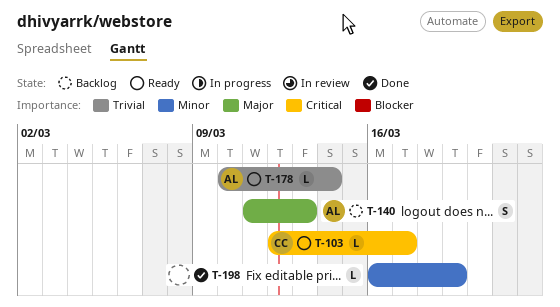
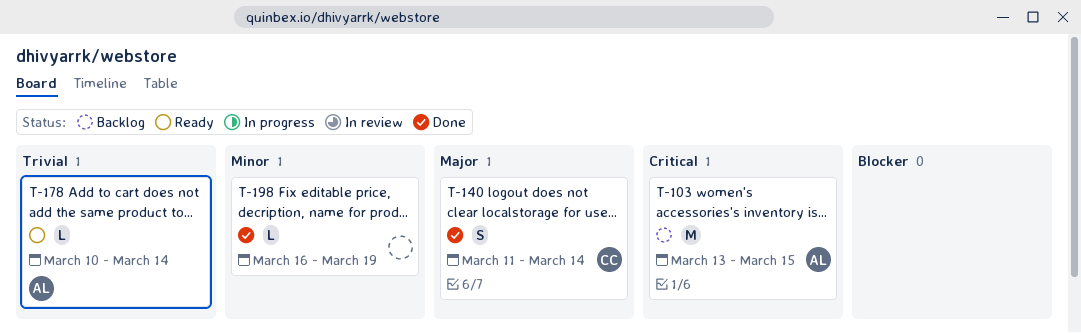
T-103, status: Ready -> Backlog
T-103, owner: CC -> AL
T-103, estimate: L -> M
T-103, start: Mar 12 -> Mar 13
T-103, due: Mar 17 -> Mar 15
T-140, status: Backlog -> Done
T-140, owner: AL -> CC
T-140, due: Mar 13 -> Mar 14

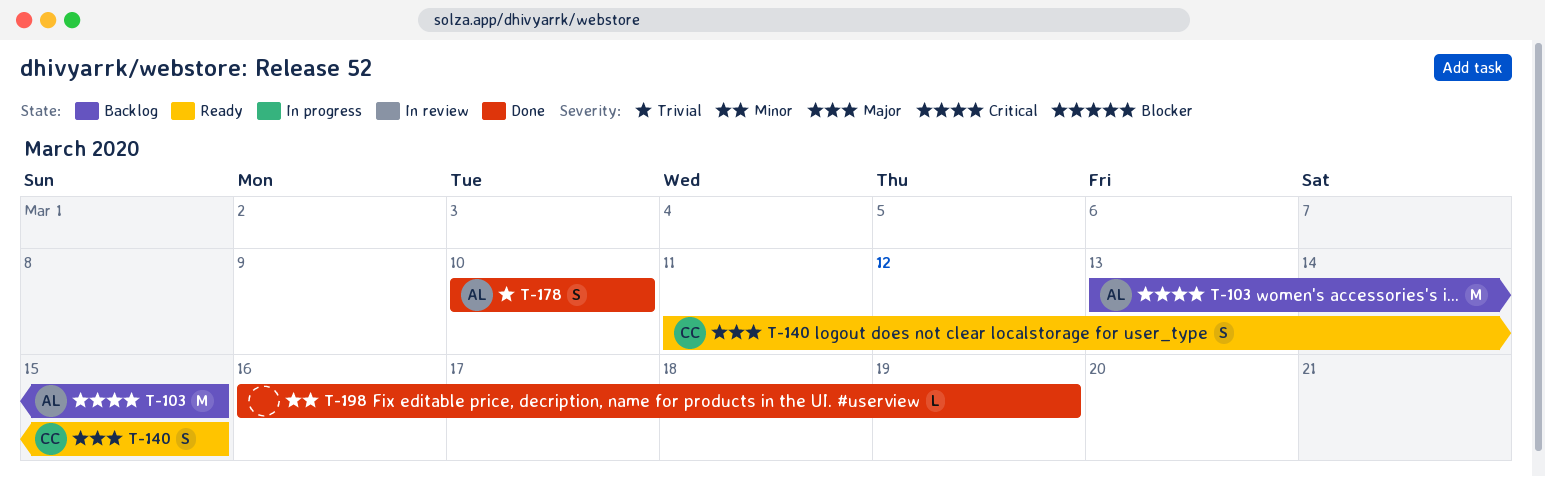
T-140, status: Done -> Ready
T-140, due: Mar 14 -> Mar 15
T-178, status: Ready -> Done
T-178, estimate: L -> S
T-178, due: Mar 14 -> Mar 10

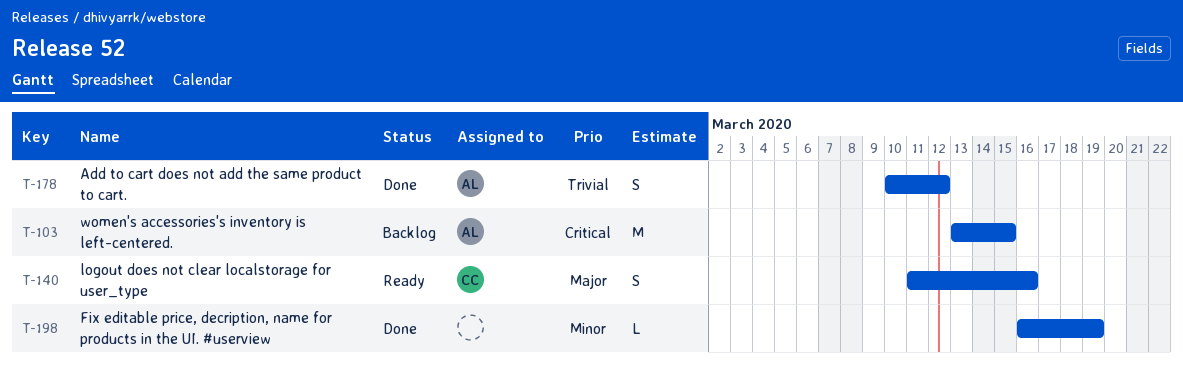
T-140, due: Mar 15 -> Mar 16
T-178, due: Mar 10 -> Mar 12

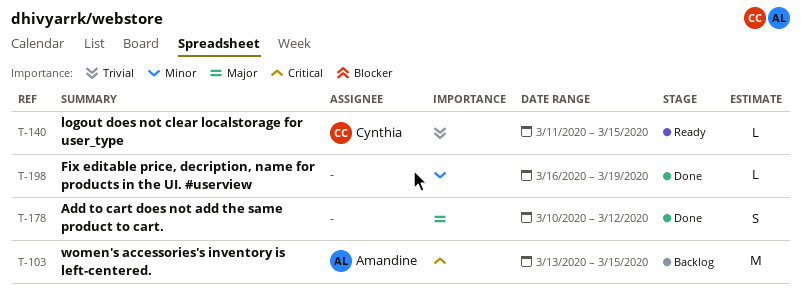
T-140, priority: Major -> Trivial
T-140, estimate: S -> L
T-140, due: Mar 16 -> Mar 15
T-178, owner: Amandine -> none
T-178, priority: Trivial -> Major

